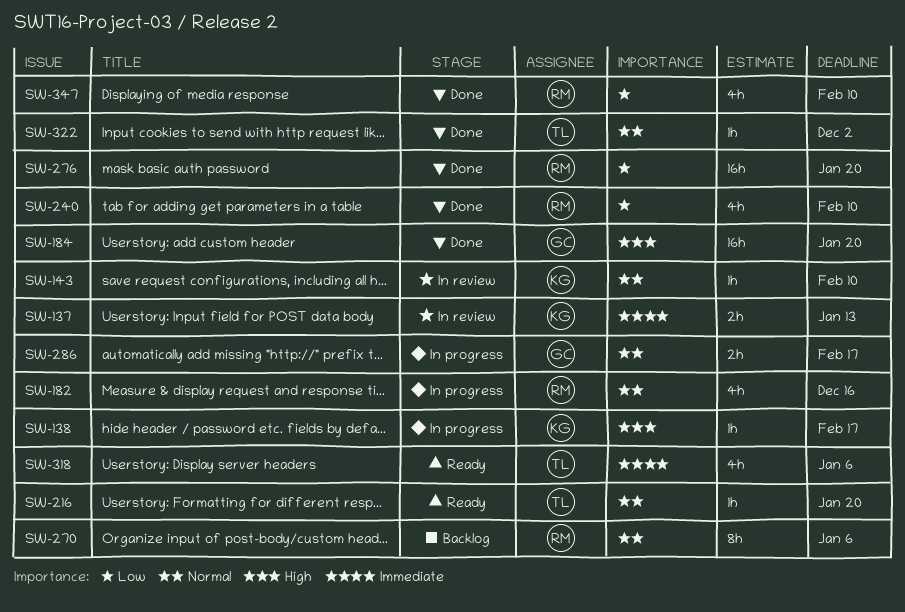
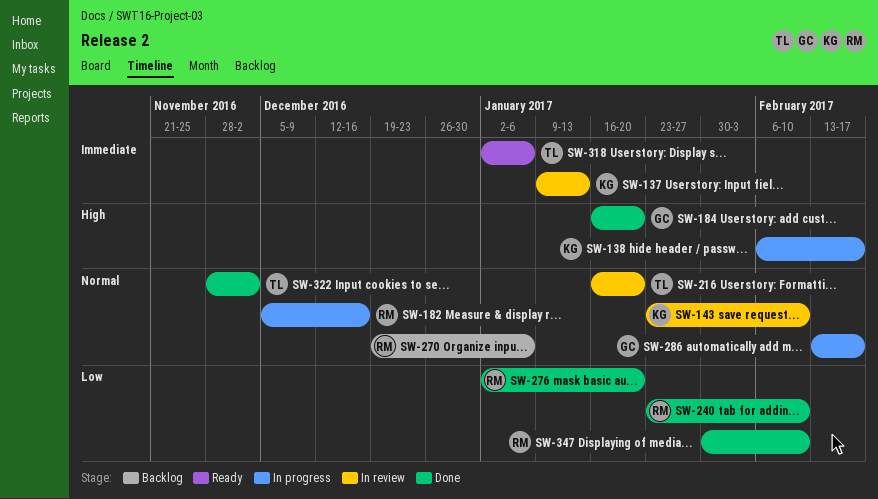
SW-216, status: Ready -> In review

